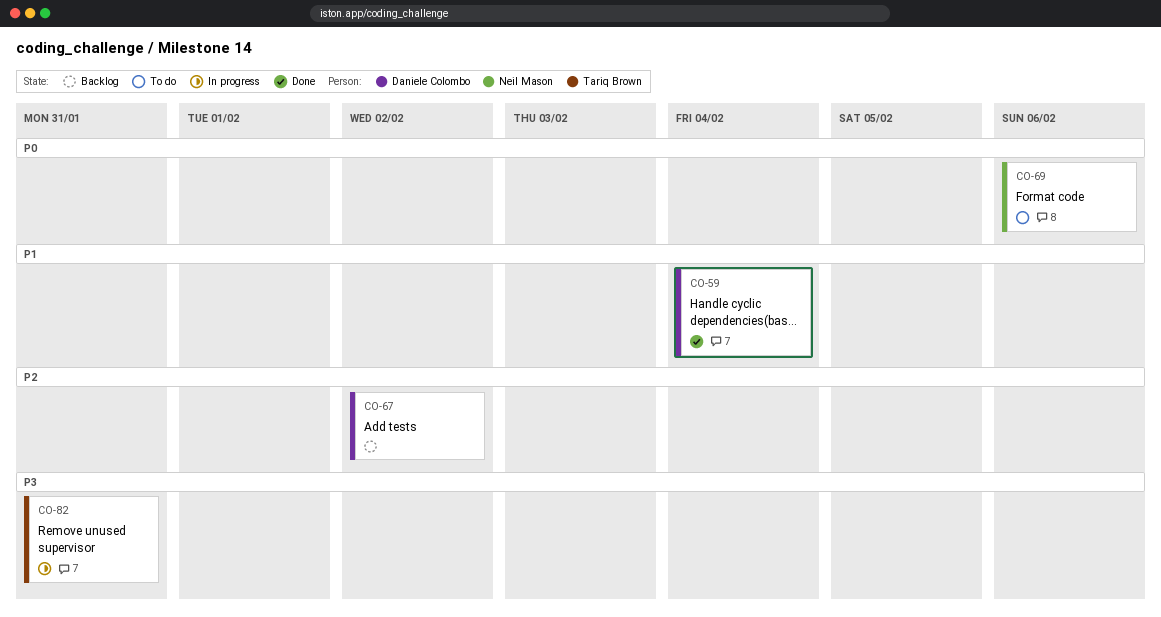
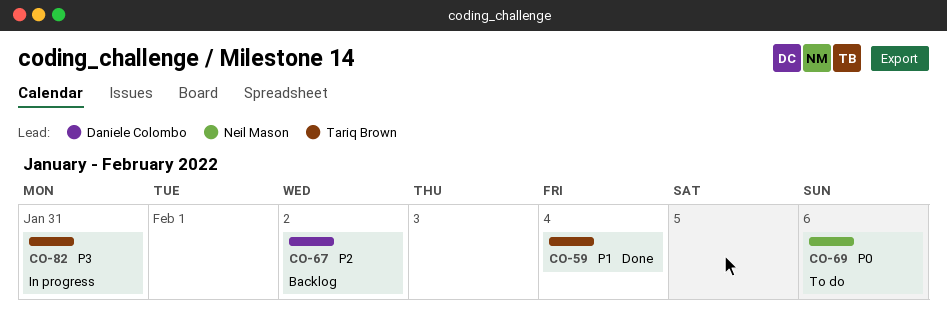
CO-59, owner: Daniele Colombo -> Tariq Brown

